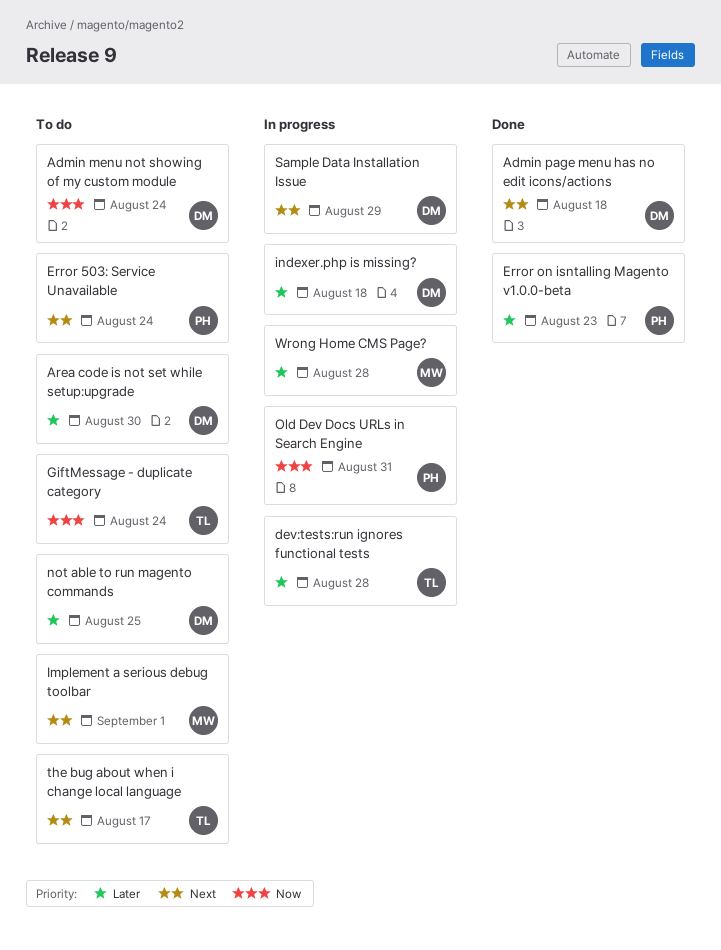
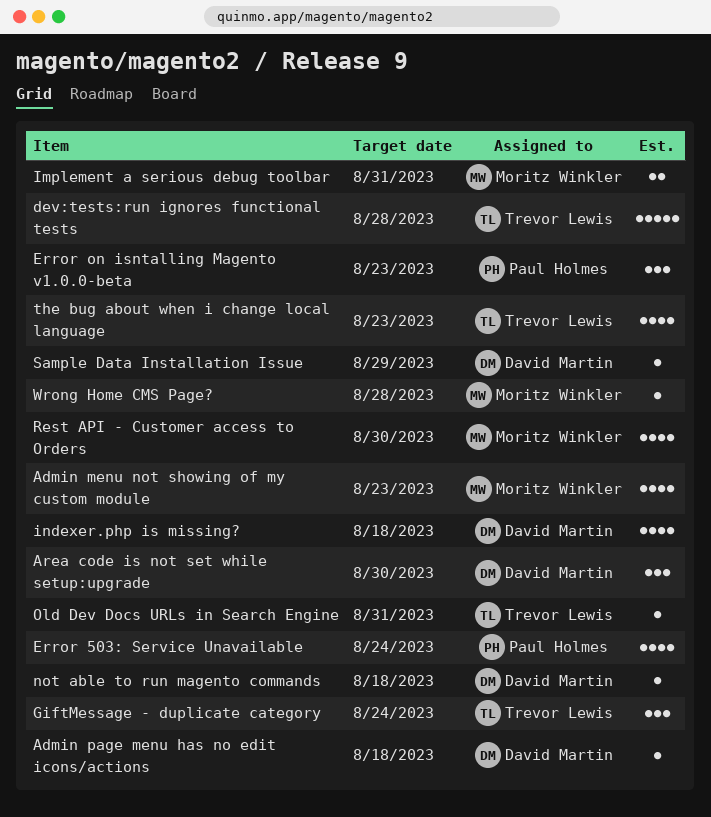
Admin menu not showing of my custom module, owner: David Martin -> Moritz Winkler
Admin menu not showing of my custom module, due: Aug 24 -> Aug 23
Implement a serious debug toolbar, due: Sep 1 -> Aug 31
not able to run magento commands, due: Aug 25 -> Aug 18
Old Dev Docs URLs in Search Engine, owner: Paul Holmes -> Trevor Lewis
Rest API - Customer access to Orders: none -> present
the bug about when i change local language, due: Aug 17 -> Aug 23

